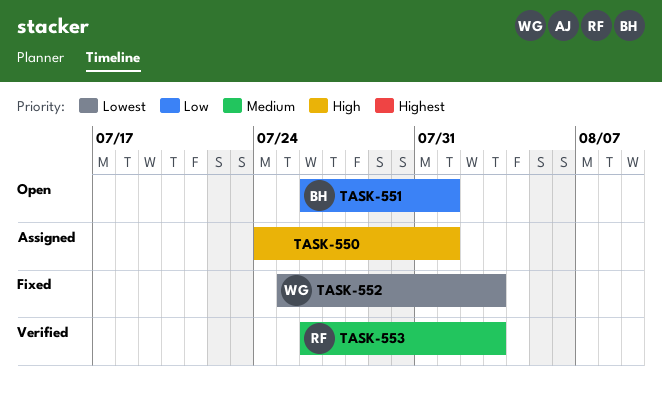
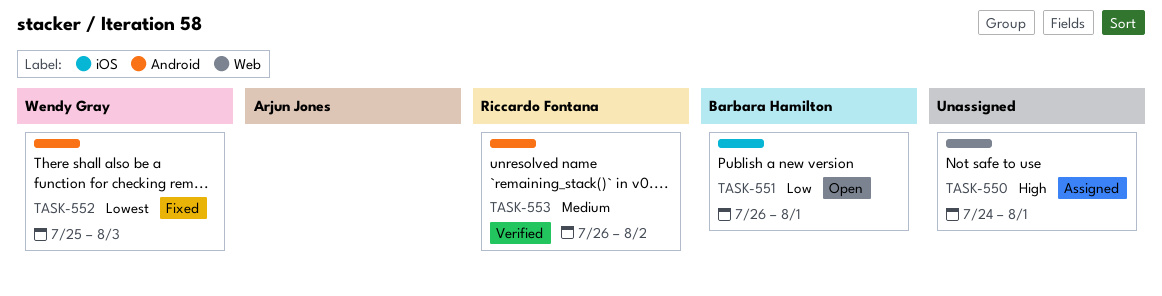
TASK-553, due: Aug 3 -> Aug 2

